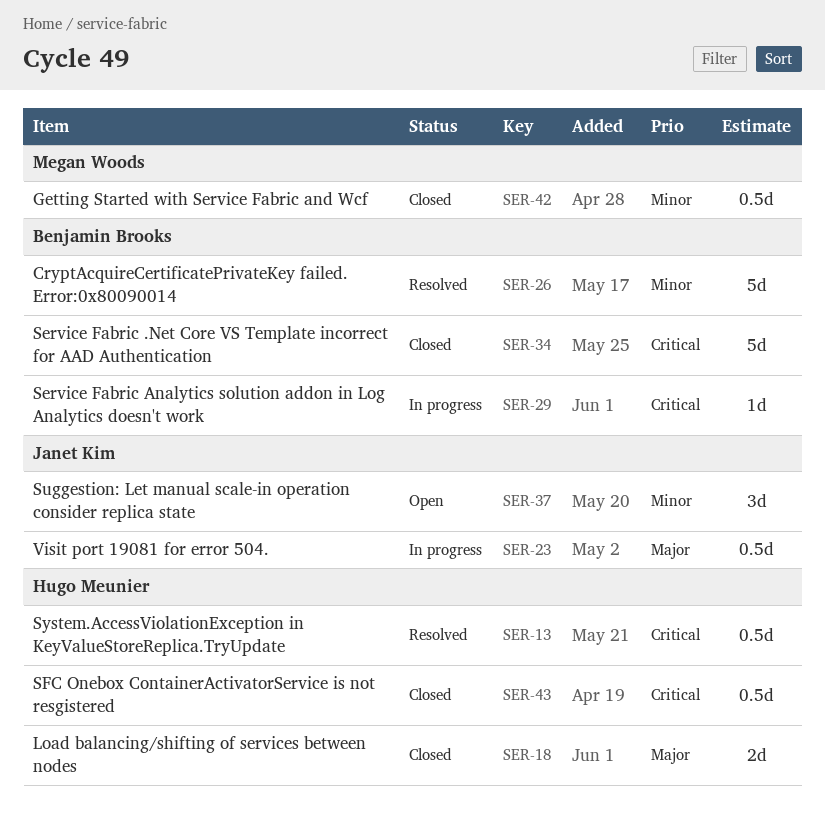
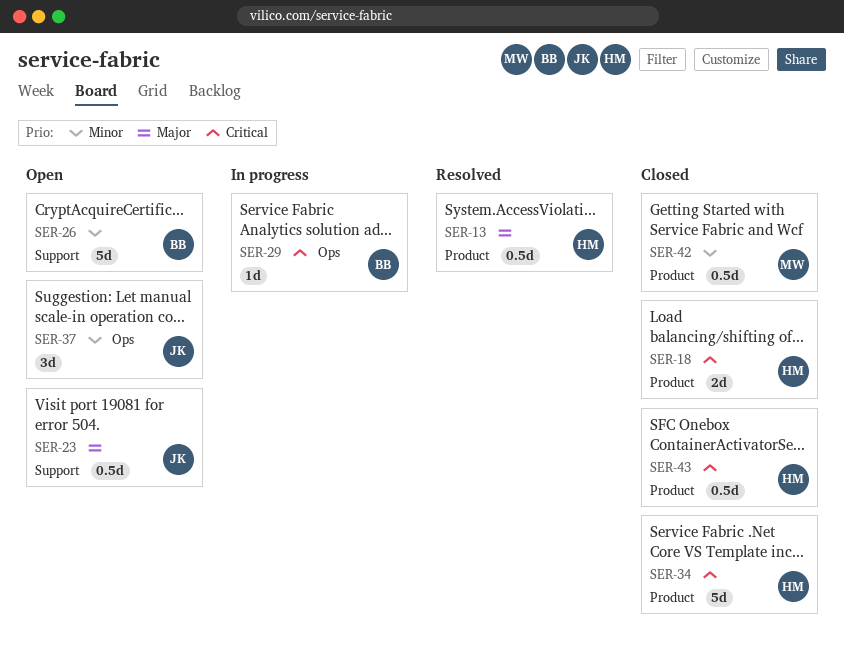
SER-13, priority: Critical -> Major
SER-18, priority: Major -> Critical
SER-23, status: In progress -> Open
SER-26, status: Resolved -> Open
SER-34, owner: Benjamin Brooks -> Hugo Meunier

